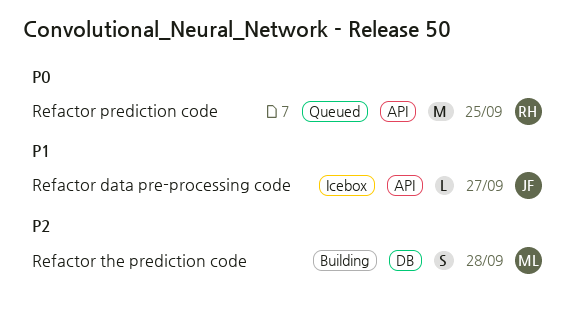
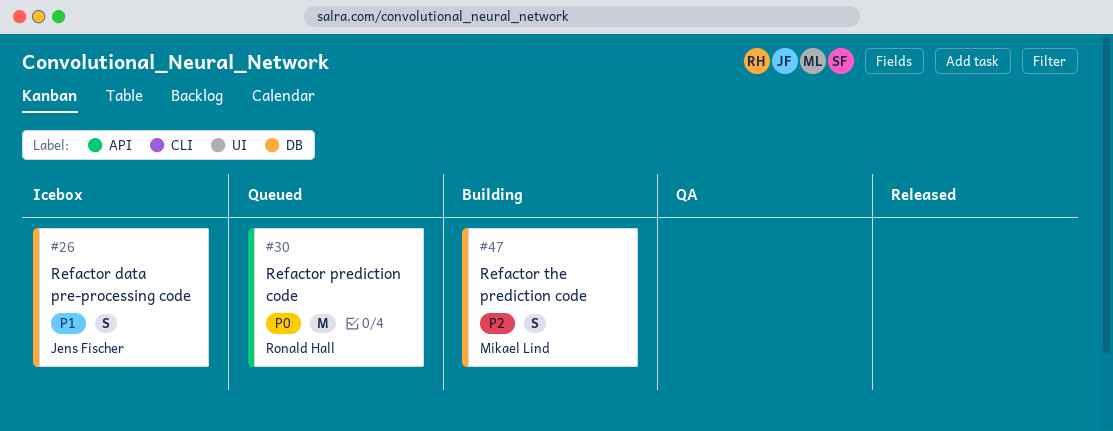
Refactor data pre-processing code, label: API -> DB
Refactor data pre-processing code, estimate: L -> S

